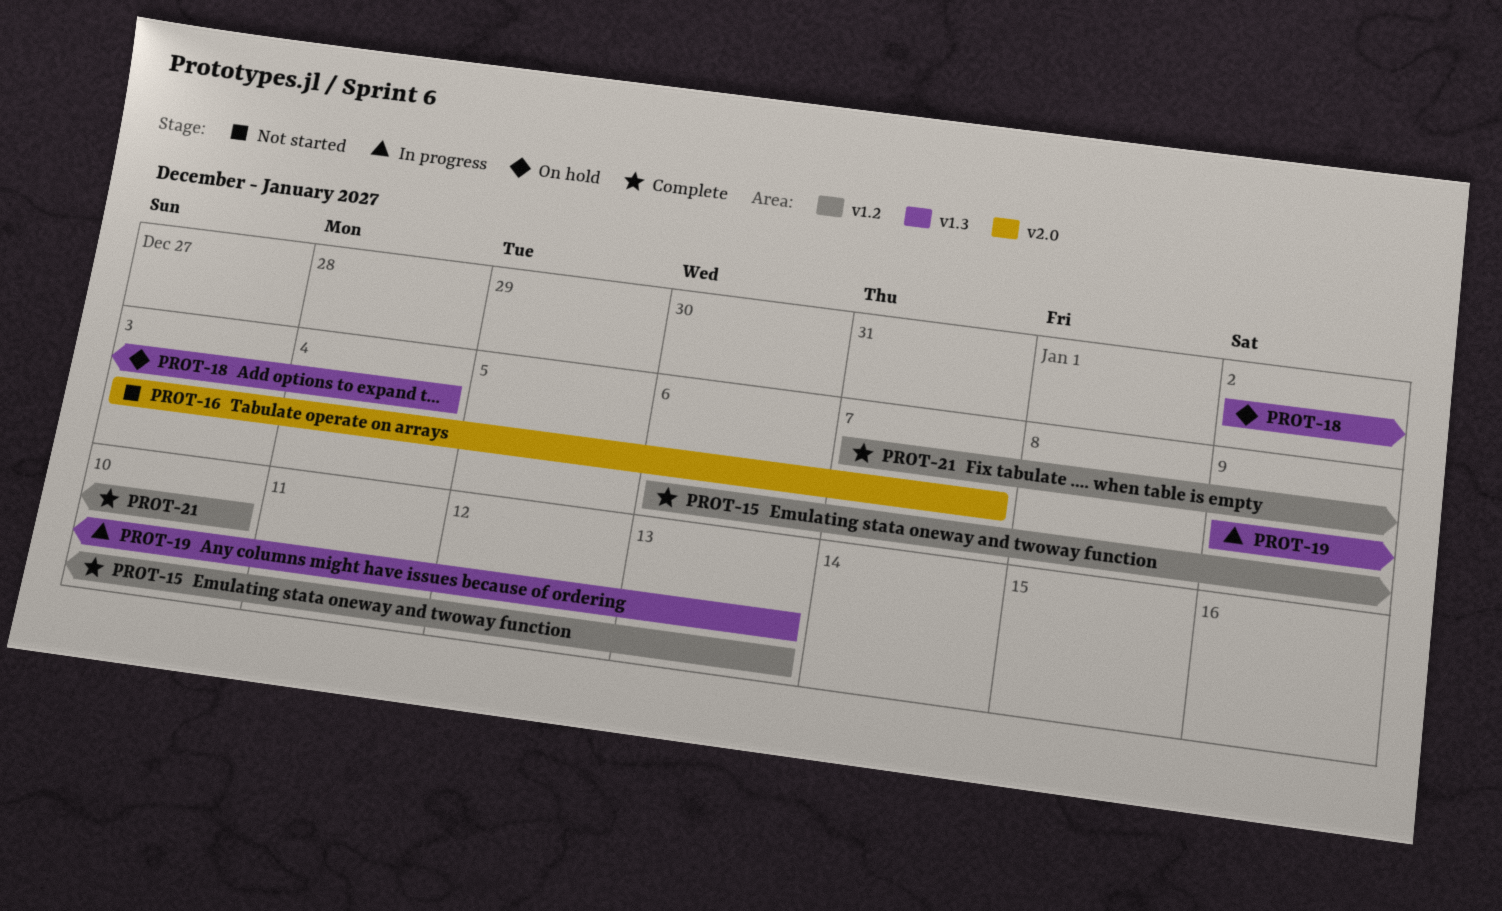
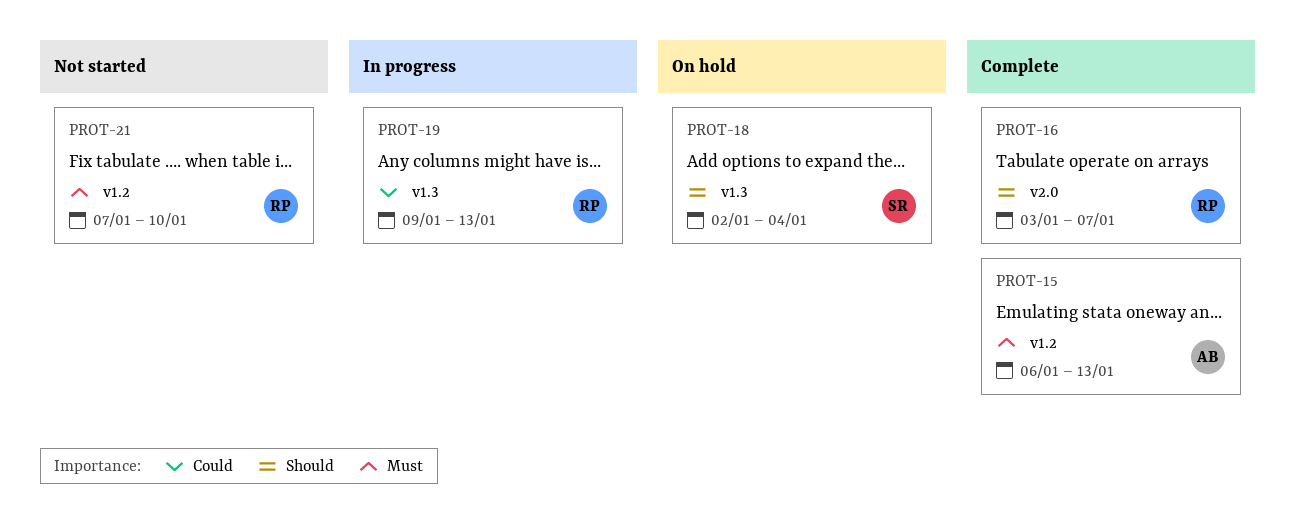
PROT-16, status: Not started -> Complete
PROT-21, status: Complete -> Not started

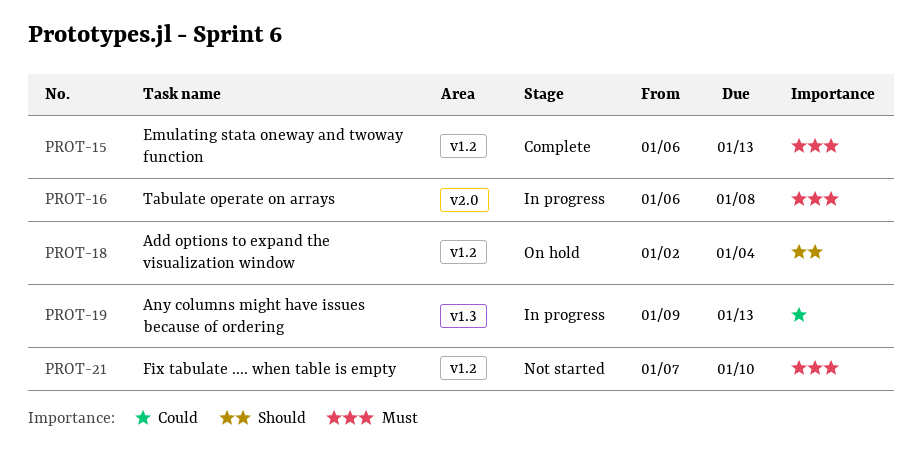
PROT-16, status: Complete -> In progress
PROT-16, priority: Should -> Must
PROT-16, start: Jan 3 -> Jan 6
PROT-16, due: Jan 7 -> Jan 8
PROT-18, label: v1.3 -> v1.2

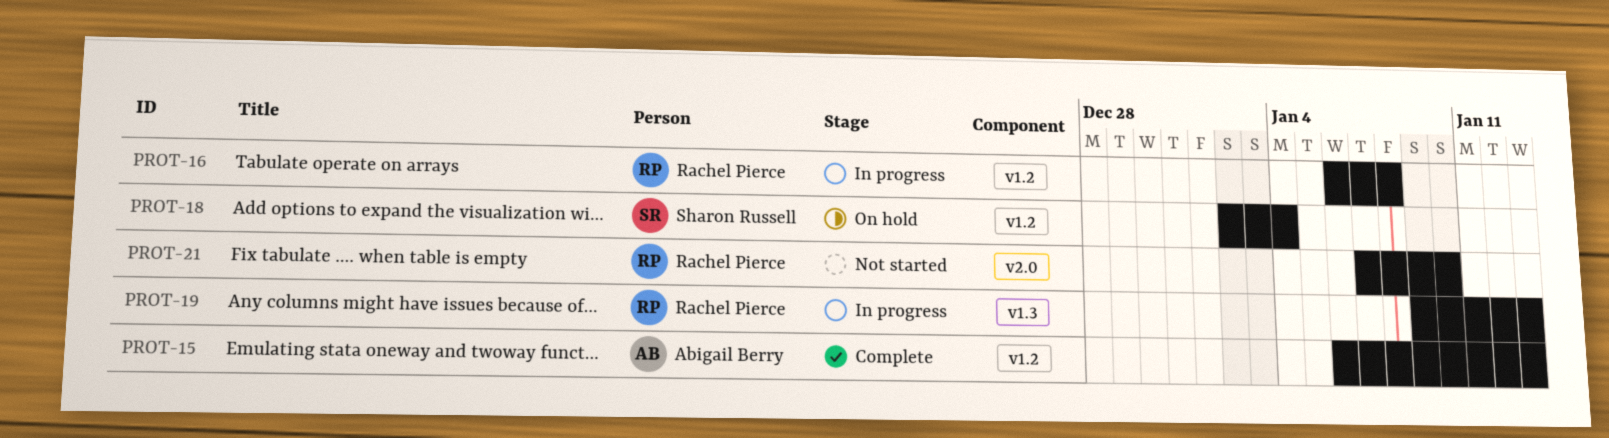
PROT-16, label: v2.0 -> v1.2
PROT-21, label: v1.2 -> v2.0

